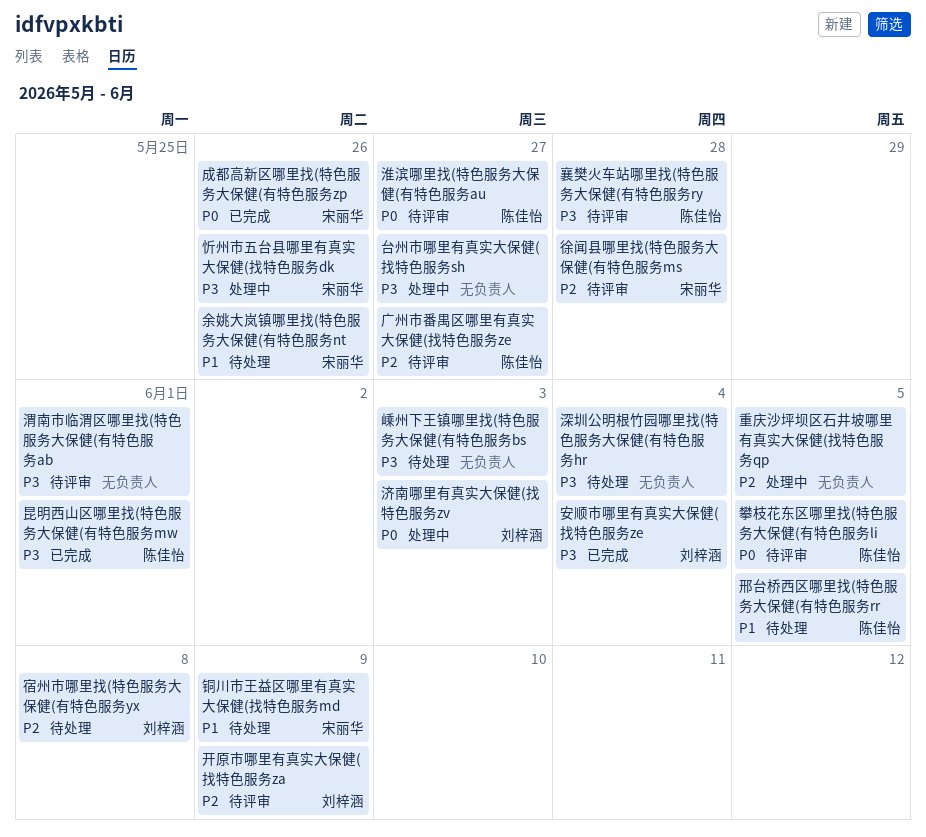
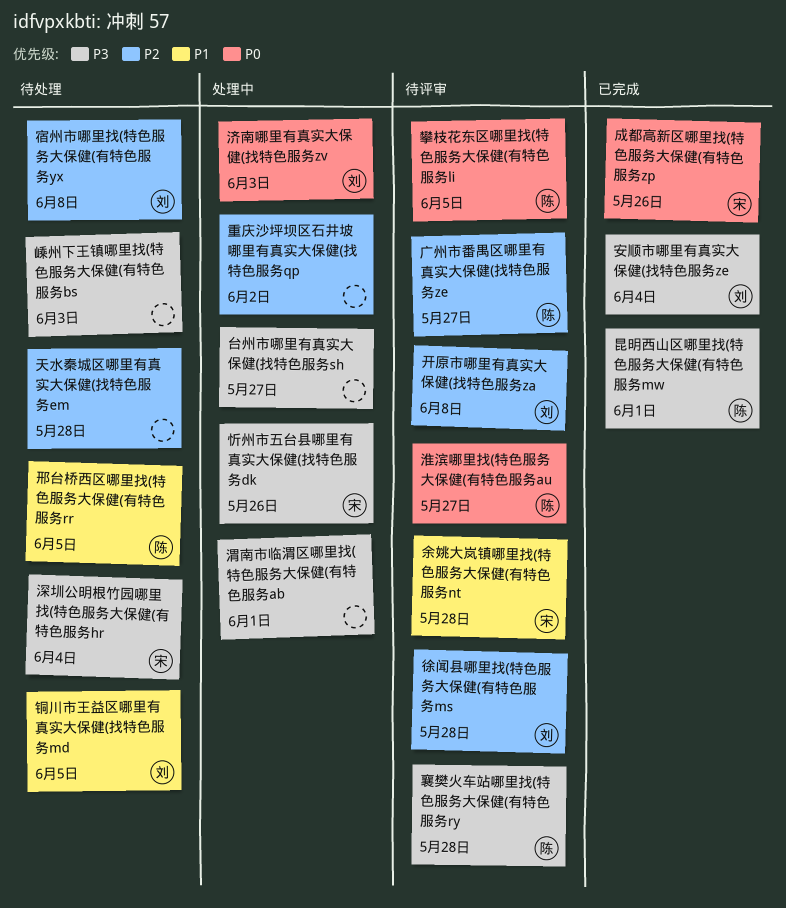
余姚大岚镇哪里找(特色服务大保健(有特色服务nt, status: 待处理 -> 待评审
余姚大岚镇哪里找(特色服务大保健(有特色服务nt, due: May 26 -> May 28
天水秦城区哪里有真实大保健(找特色服务em: none -> present
开原市哪里有真实大保健(找特色服务za, due: Jun 9 -> Jun 8
徐闻县哪里找(特色服务大保健(有特色服务ms, owner: 宋丽华 -> 刘梓涵
深圳公明根竹园哪里找(特色服务大保健(有特色服务hr, owner: none -> 宋丽华
渭南市临渭区哪里找(特色服务大保健(有特色服务ab, status: 待评审 -> 处理中
重庆沙坪坝区石井坡哪里有真实大保健(找特色服务qp, due: Jun 5 -> Jun 2
铜川市王益区哪里有真实大保健(找特色服务md, owner: 宋丽华 -> 刘梓涵
铜川市王益区哪里有真实大保健(找特色服务md, due: Jun 9 -> Jun 5

